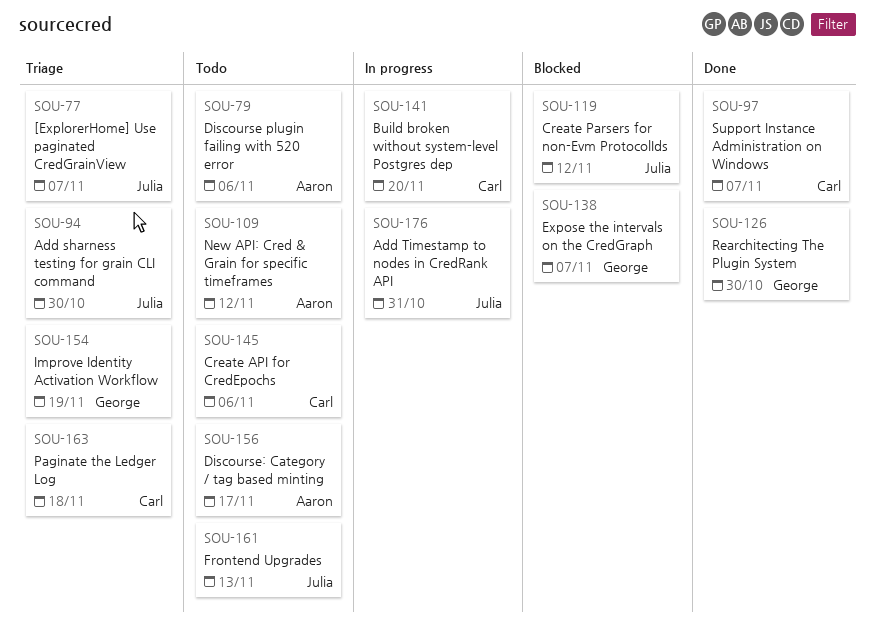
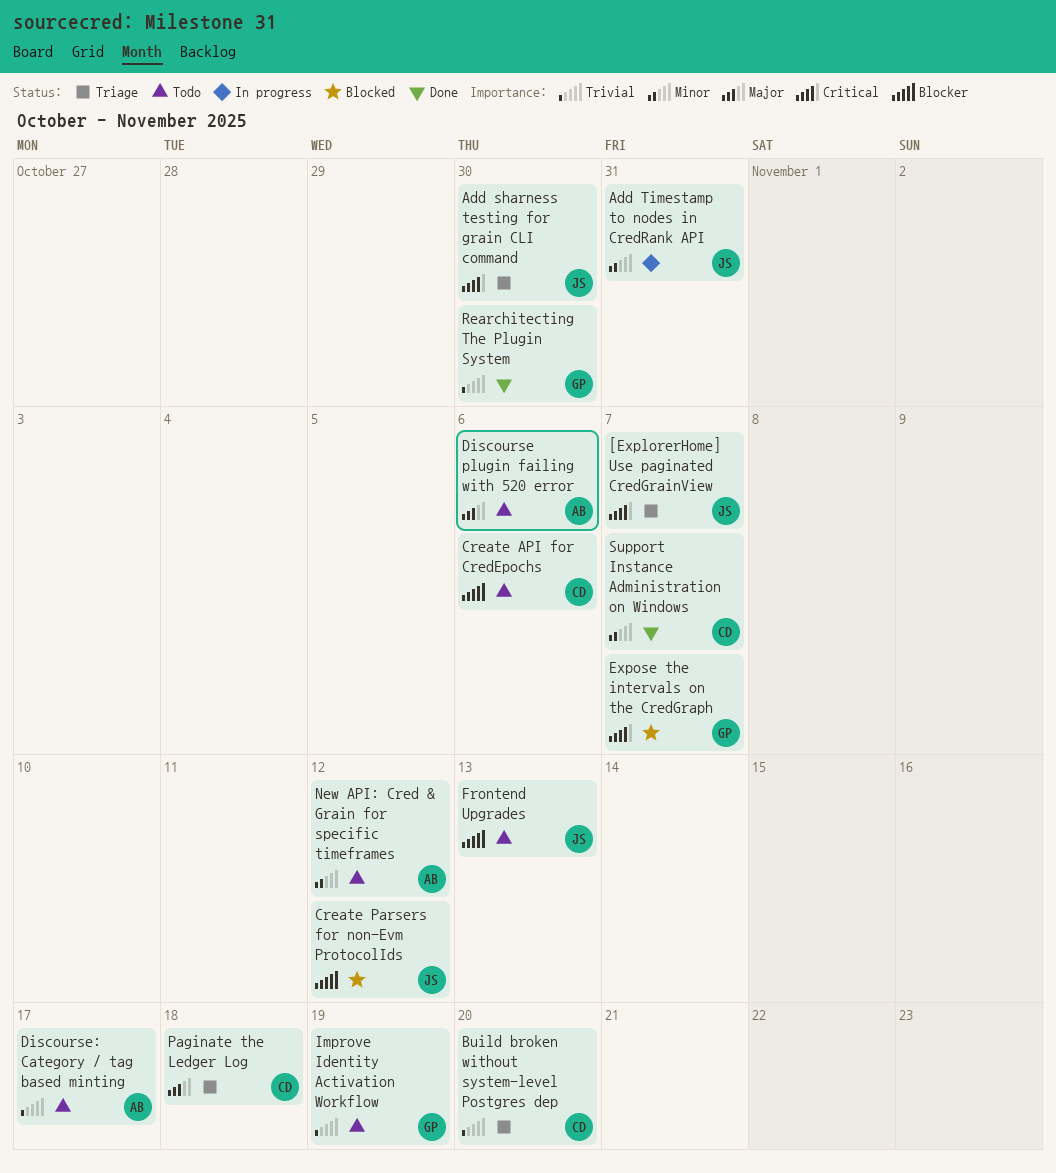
Build broken without system-level Postgres dep, status: In progress -> Triage
Improve Identity Activation Workflow, status: Triage -> Todo

